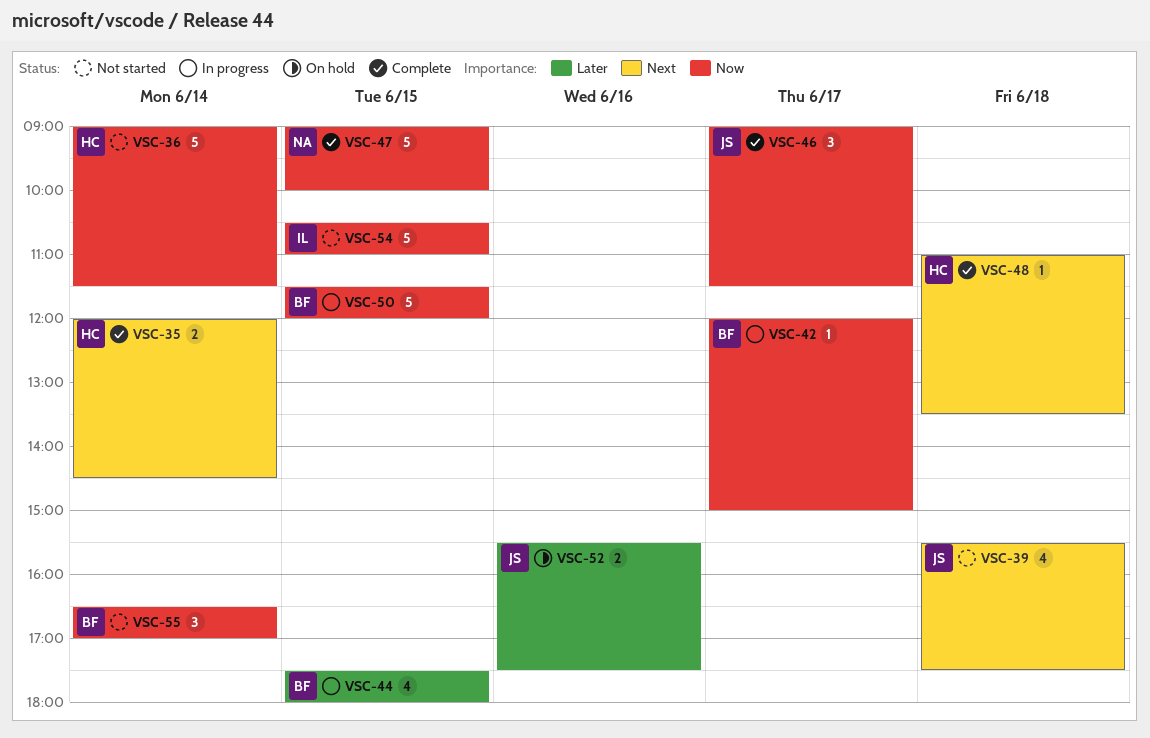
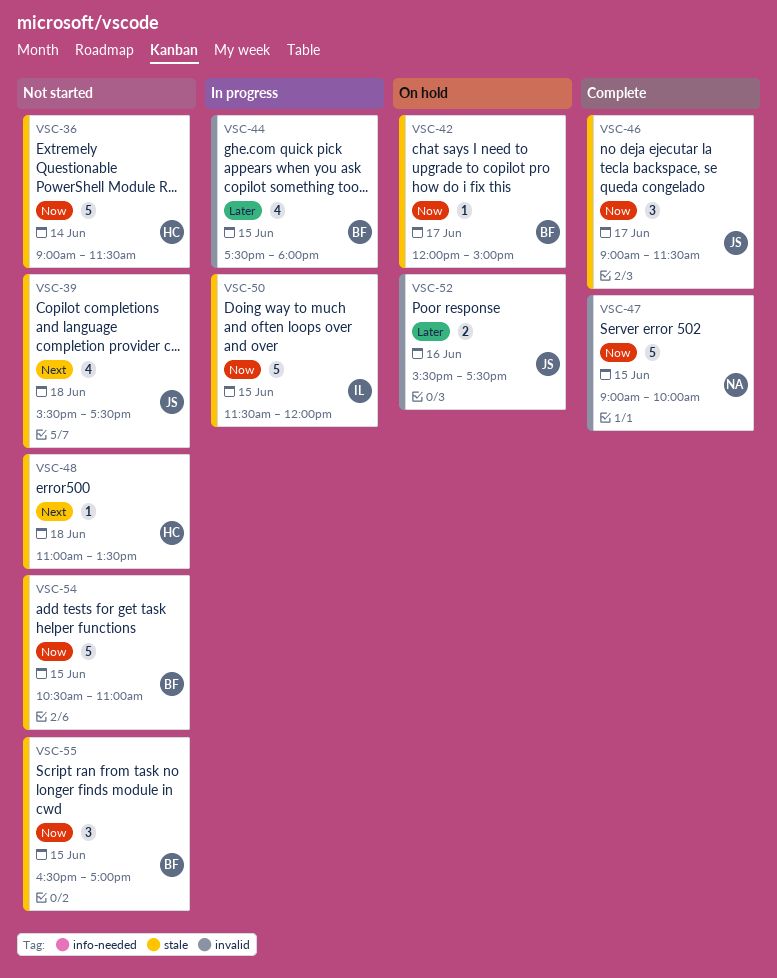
VSC-35: present -> none
VSC-42, status: In progress -> On hold
VSC-48, status: Complete -> Not started
VSC-50, owner: BF -> IL
VSC-54, owner: IL -> BF
VSC-55, day: Jun 14 -> Jun 15

